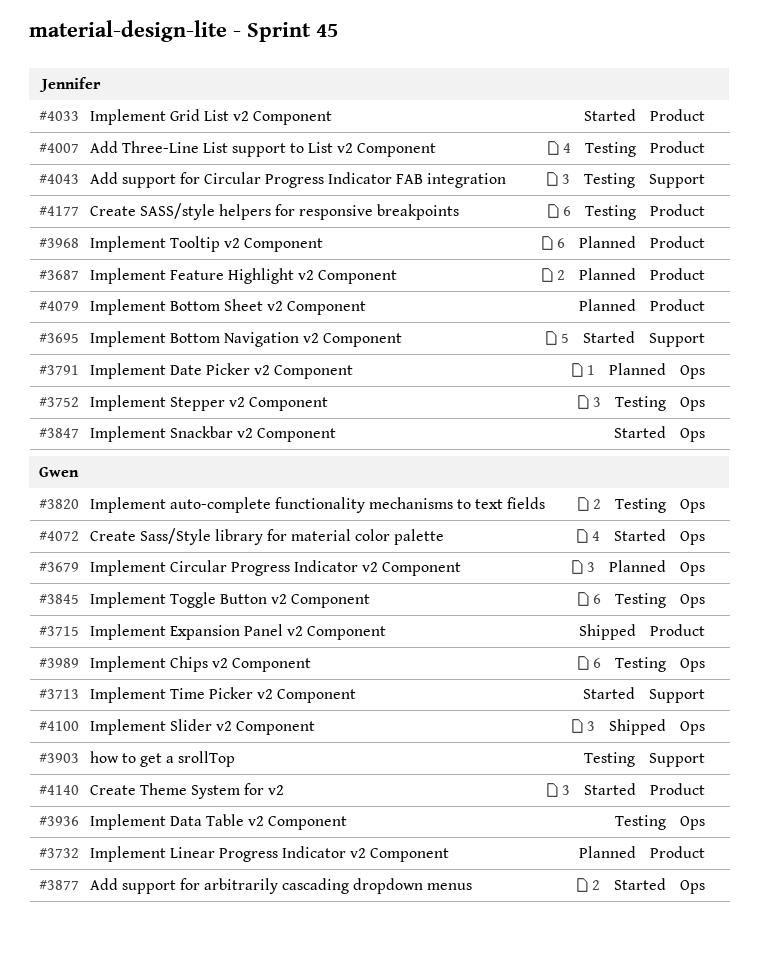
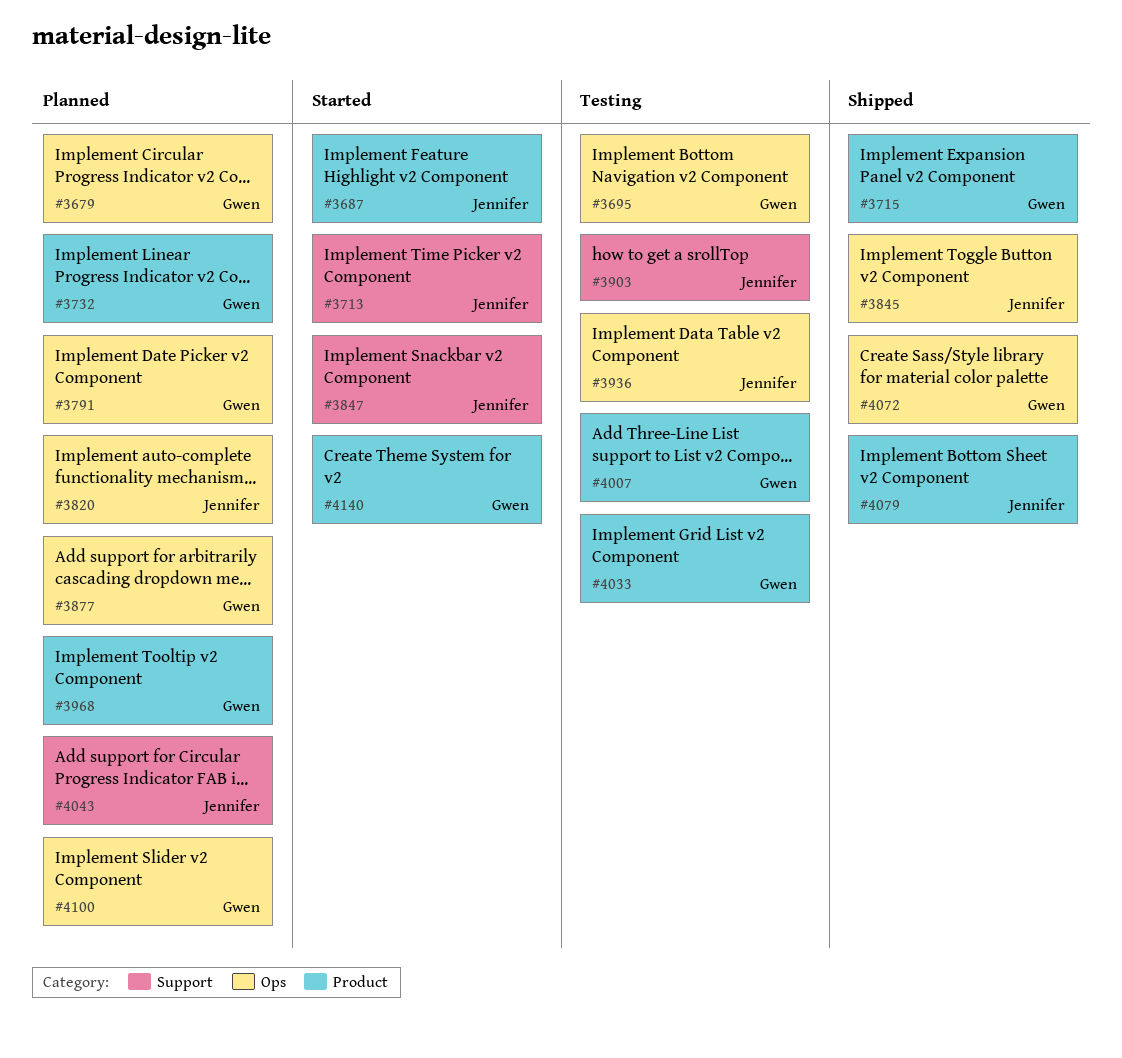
#3687, status: Planned -> Started
#3695, status: Started -> Testing
#3695, owner: Jennifer -> Gwen
#3695, label: Support -> Ops
#3713, owner: Gwen -> Jennifer
#3752: present -> none
#3791, owner: Jennifer -> Gwen
#3820, status: Testing -> Planned
#3820, owner: Gwen -> Jennifer
#3845, status: Testing -> Shipped
#3845, owner: Gwen -> Jennifer
#3847, label: Ops -> Support
#3877, status: Started -> Planned
#3903, owner: Gwen -> Jennifer
#3936, owner: Gwen -> Jennifer
#3968, owner: Jennifer -> Gwen
#3989: present -> none
#4007, owner: Jennifer -> Gwen
#4033, status: Started -> Testing
#4033, owner: Jennifer -> Gwen
#4043, status: Testing -> Planned
#4072, status: Started -> Shipped
#4079, status: Planned -> Shipped
#4100, status: Shipped -> Planned
#4177: present -> none

